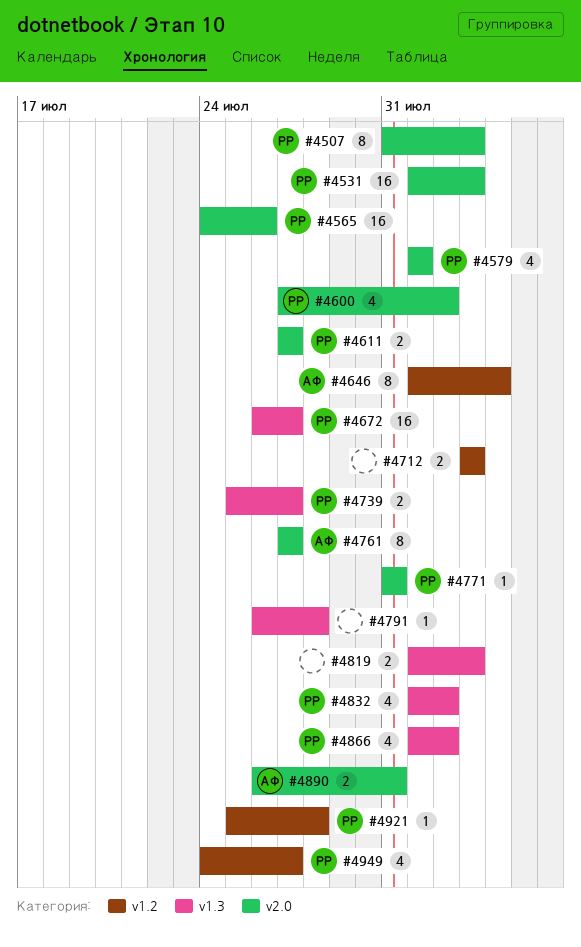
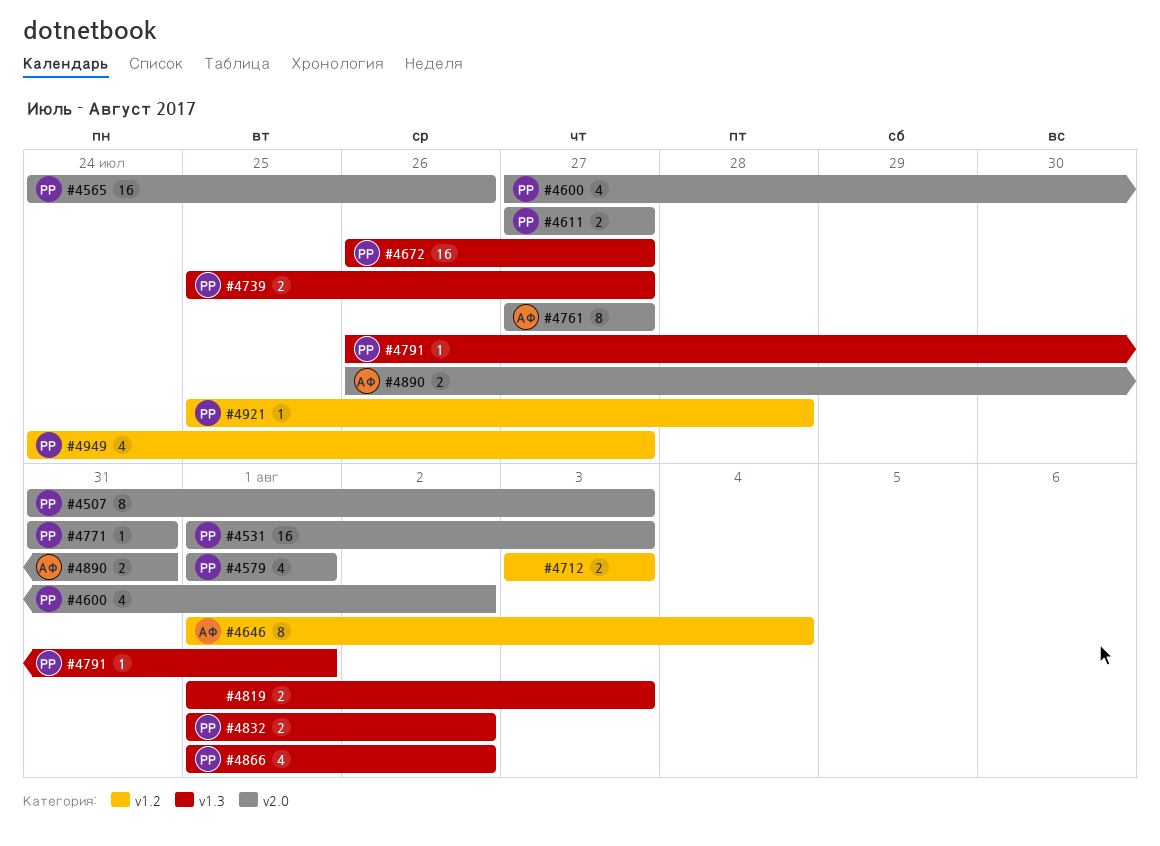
#4791, owner: none -> РР
#4791, due: Jul 28 -> Aug 1
#4832, estimate: 4 -> 2

